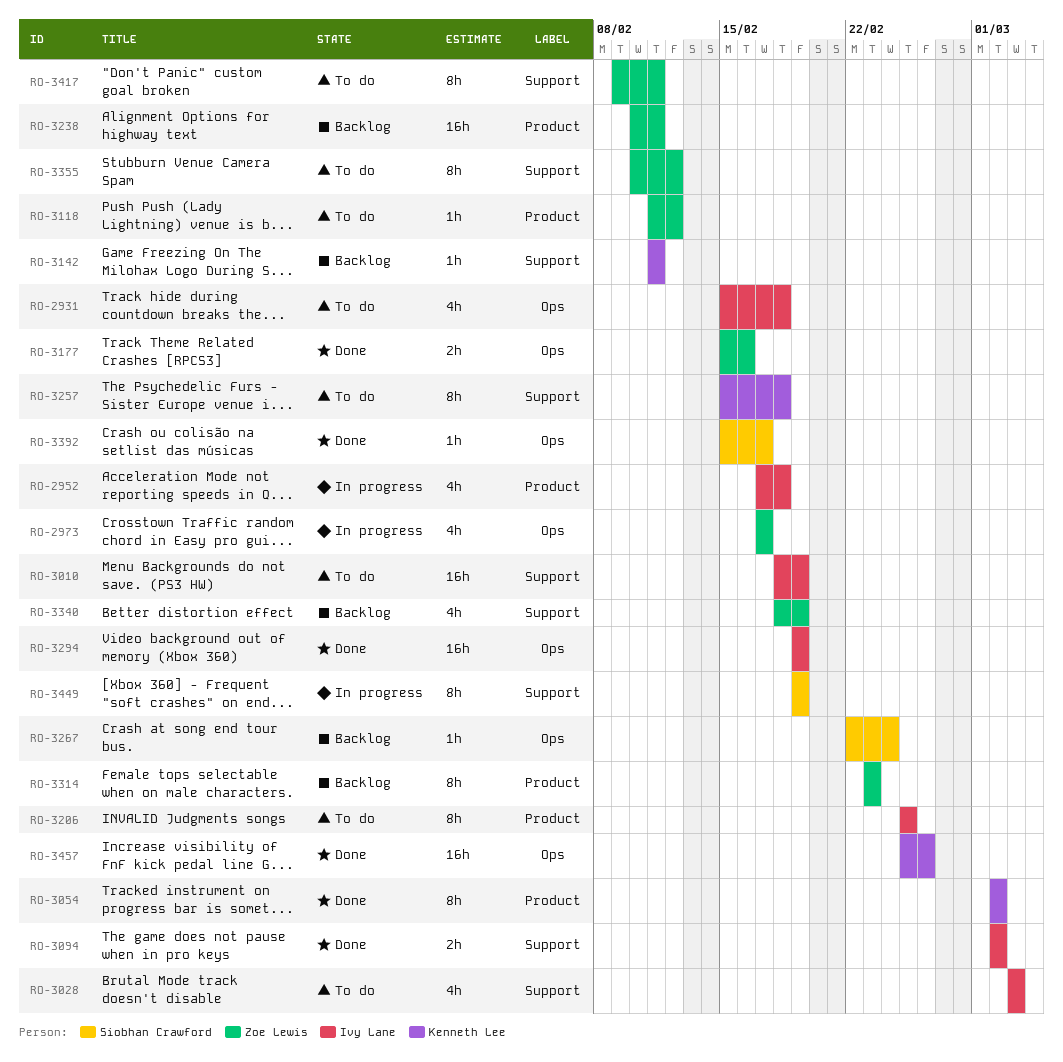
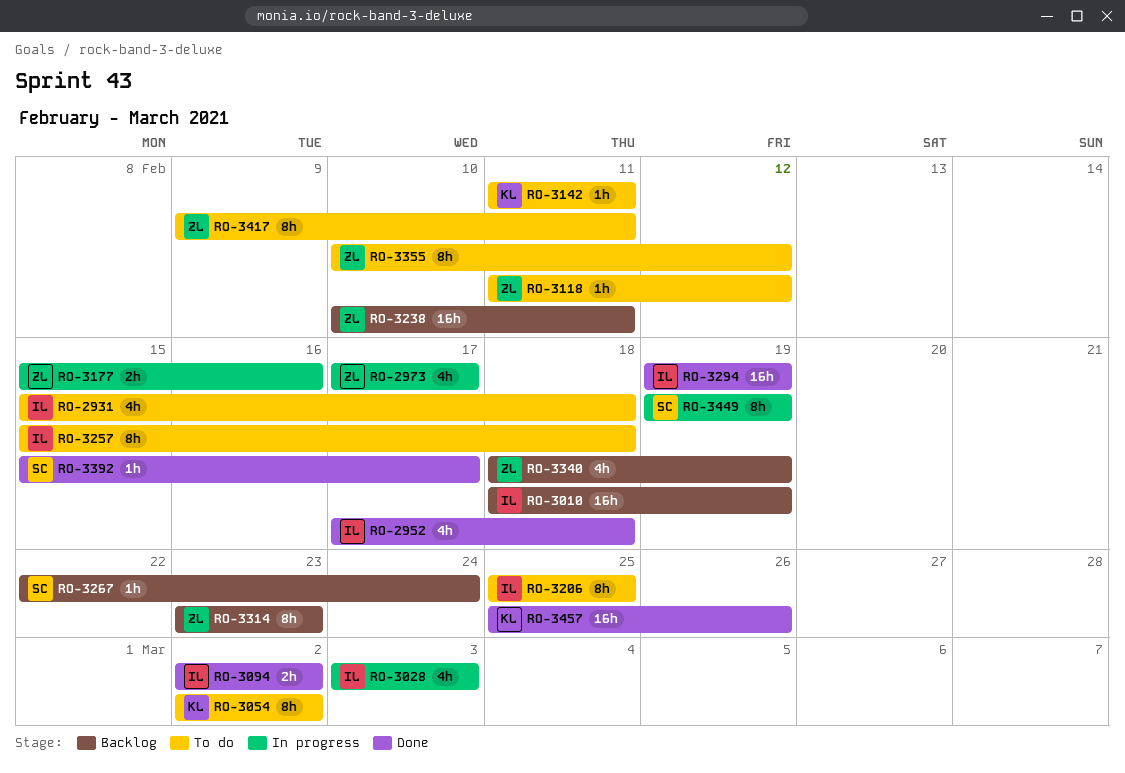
RO-2952, status: In progress -> Done
RO-3010, status: To do -> Backlog
RO-3028, status: To do -> In progress
RO-3054, status: Done -> To do
RO-3142, status: Backlog -> To do
RO-3177, status: Done -> In progress
RO-3257, owner: Kenneth Lee -> Ivy Lane

